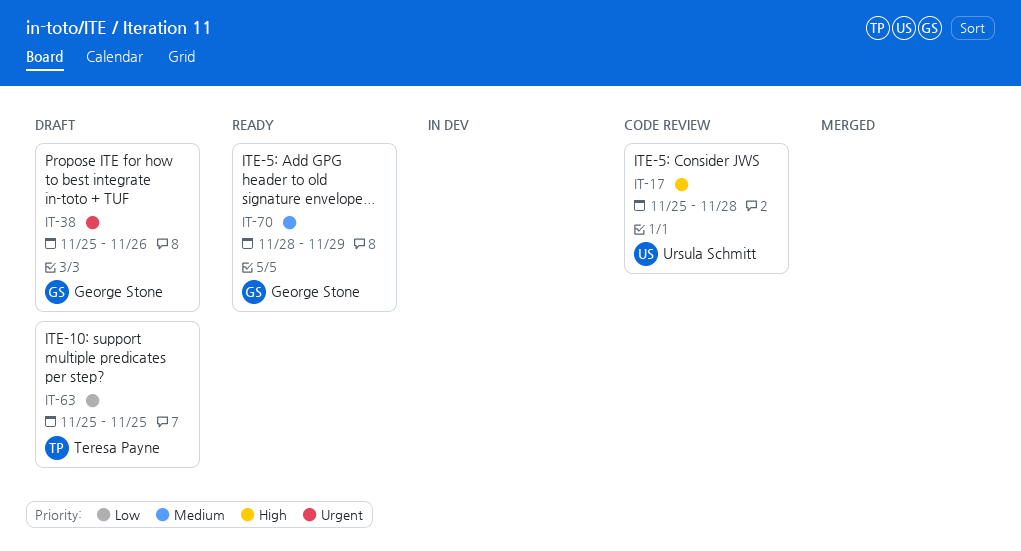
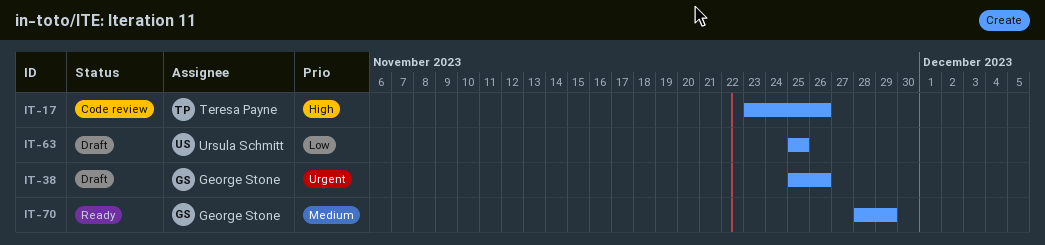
IT-17, owner: Ursula Schmitt -> Teresa Payne
IT-17, start: Nov 25 -> Nov 23
IT-17, due: Nov 28 -> Nov 26
IT-63, owner: Teresa Payne -> Ursula Schmitt

